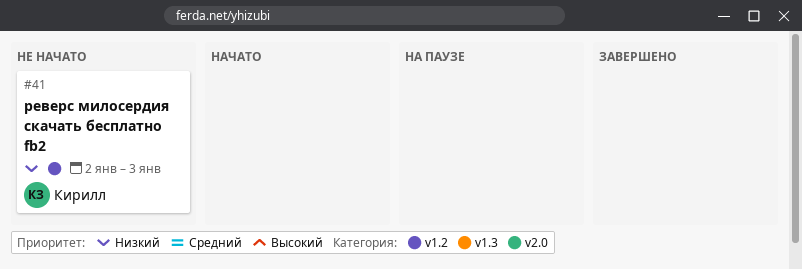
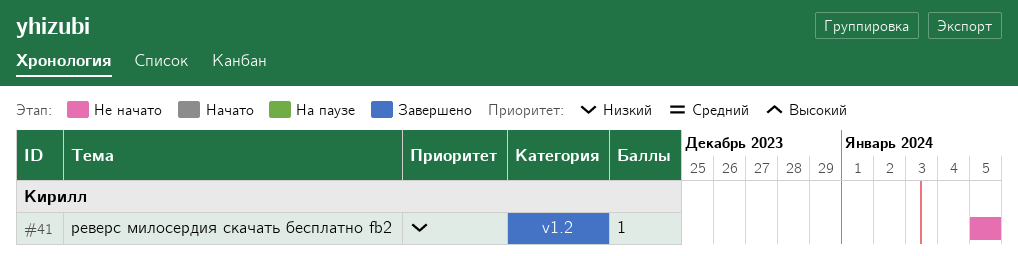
#41, start: Jan 2 -> Jan 5
#41, due: Jan 3 -> Jan 5

